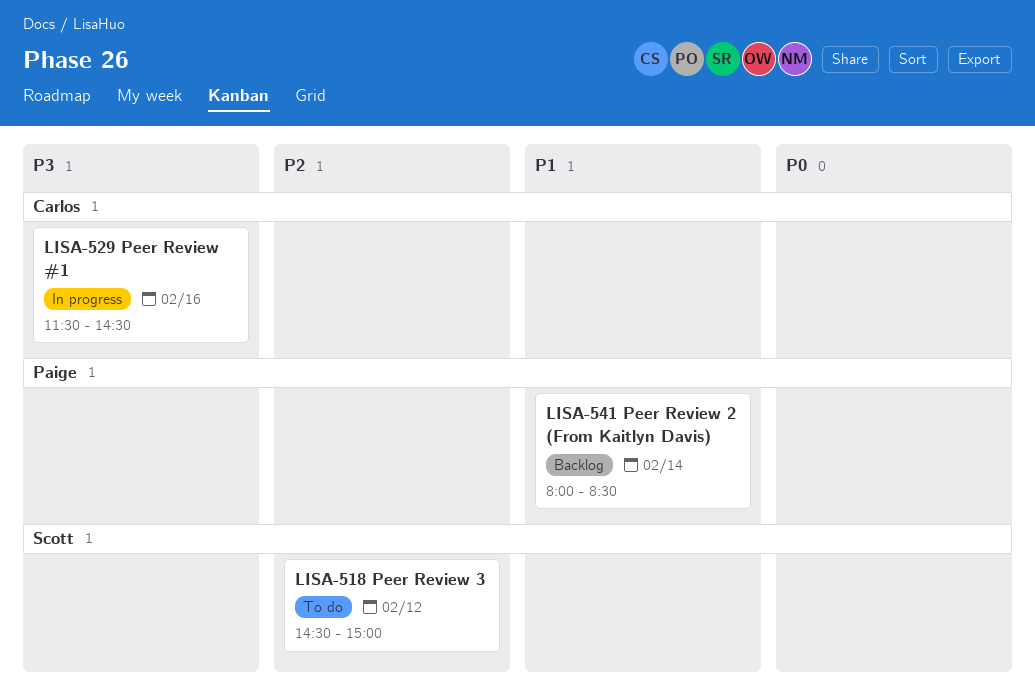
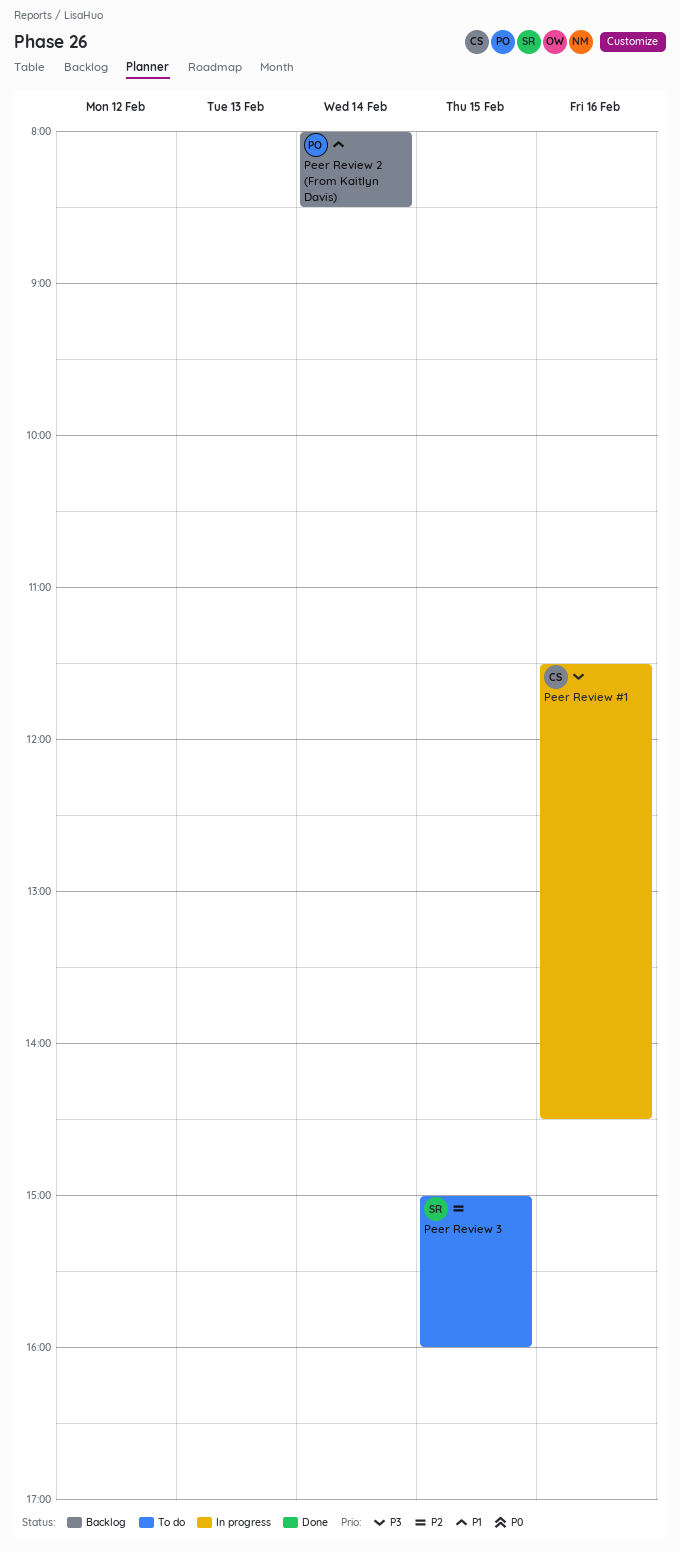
Peer Review 3, day: Feb 12 -> Feb 15
Peer Review 3, begins: 14:30 -> 15:00
Peer Review 3, ends: 15:00 -> 16:00

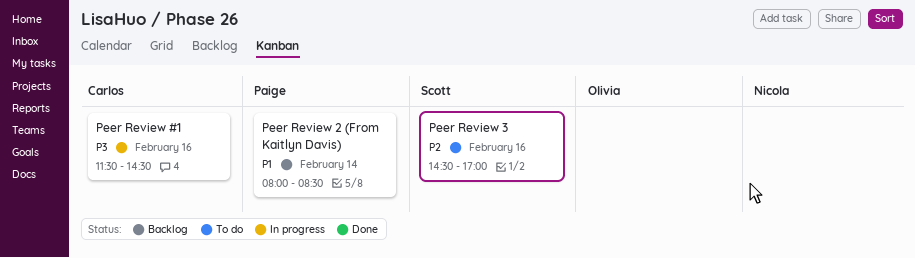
Peer Review 3, day: Feb 15 -> Feb 16
Peer Review 3, begins: 15:00 -> 14:30
Peer Review 3, ends: 16:00 -> 17:00

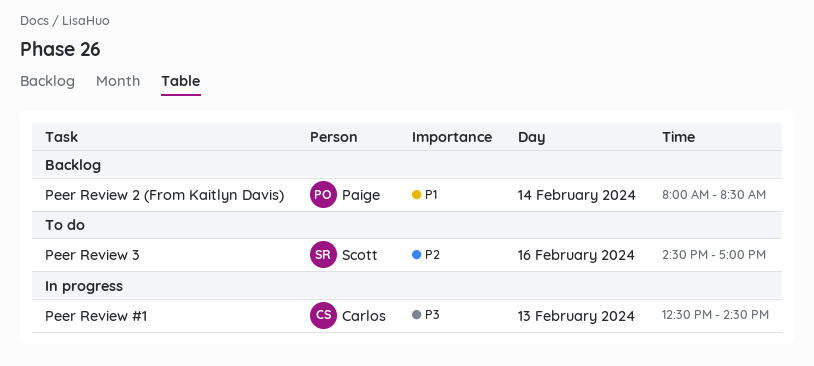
Peer Review #1, day: Feb 16 -> Feb 13
Peer Review #1, begins: 11:30 -> 12:30

